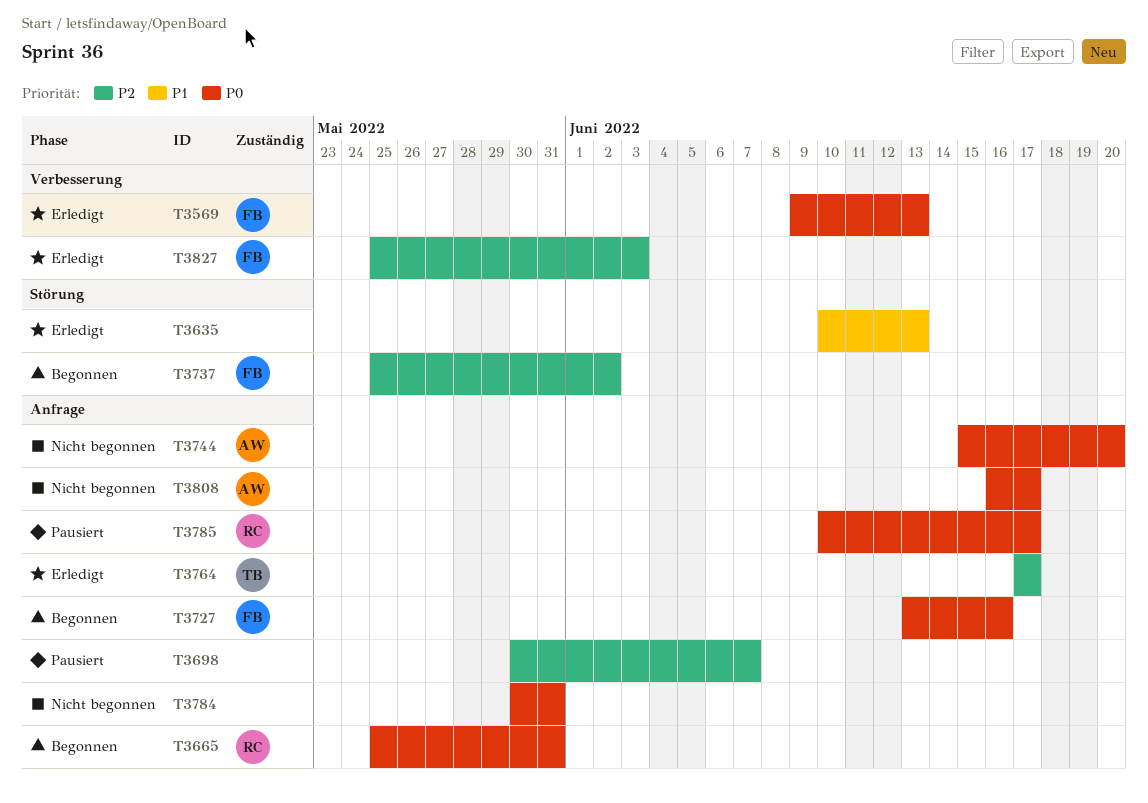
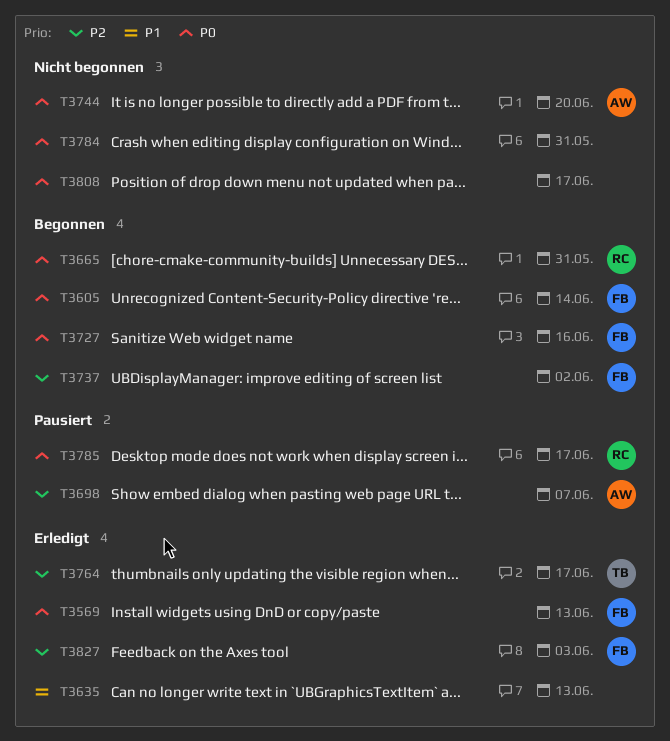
T3605: none -> present
T3698, owner: none -> AW
T3808, owner: AW -> none

